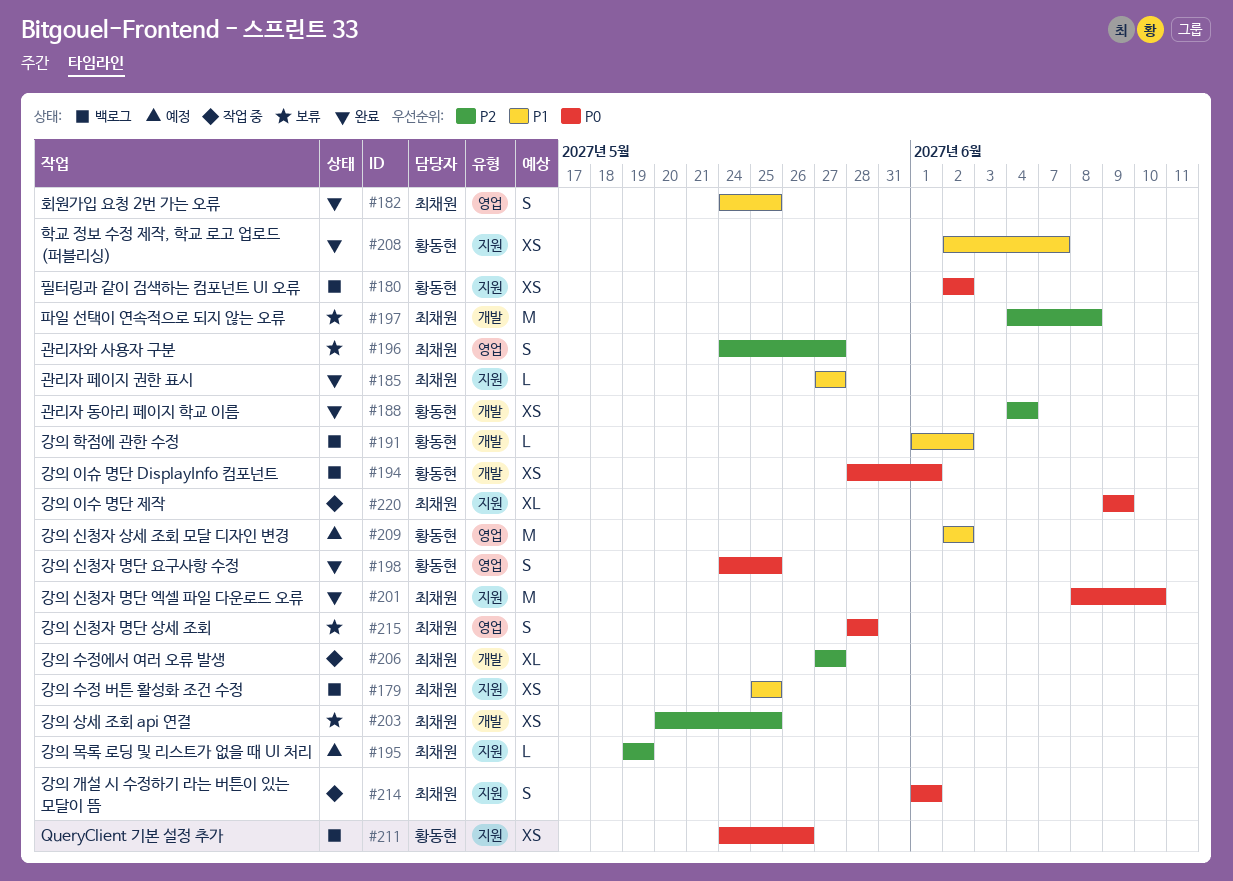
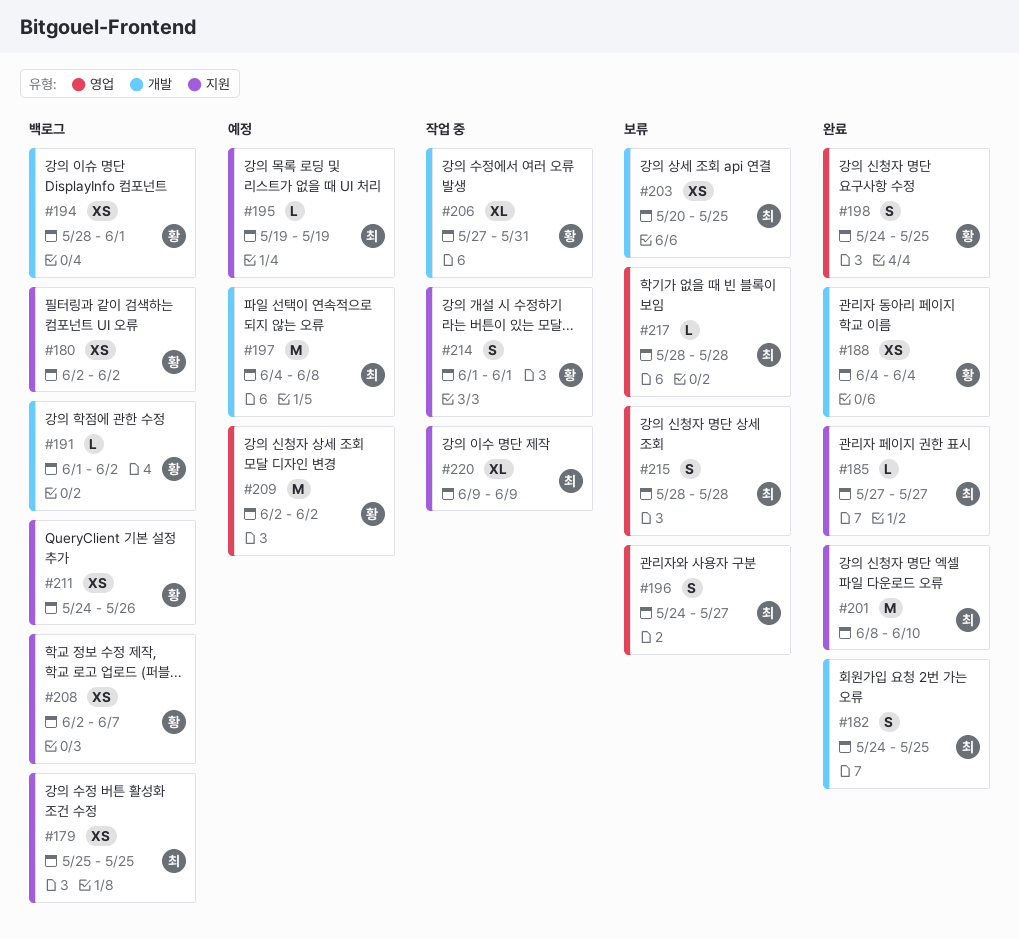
#182, label: 영업 -> 개발
#197, status: 보류 -> 예정
#206, owner: 최채원 -> 황동현
#206, due: May 27 -> May 31
#208, status: 완료 -> 백로그
#214, owner: 최채원 -> 황동현
#217: none -> present

